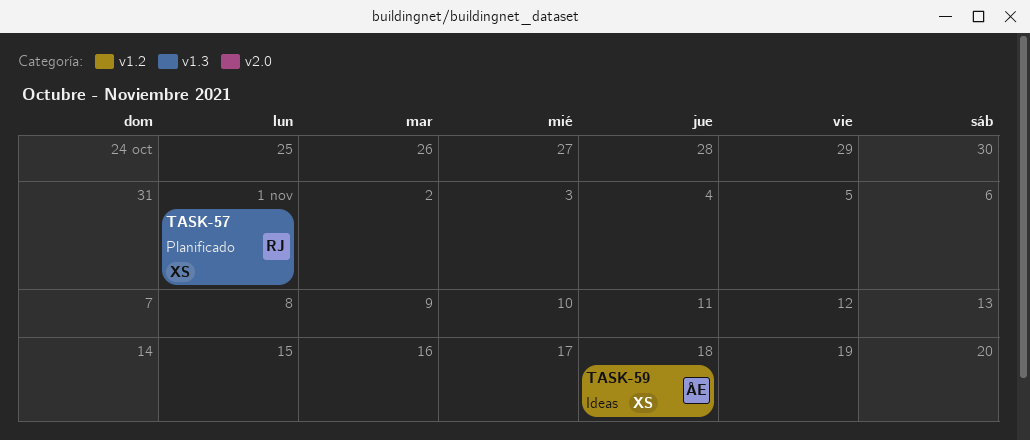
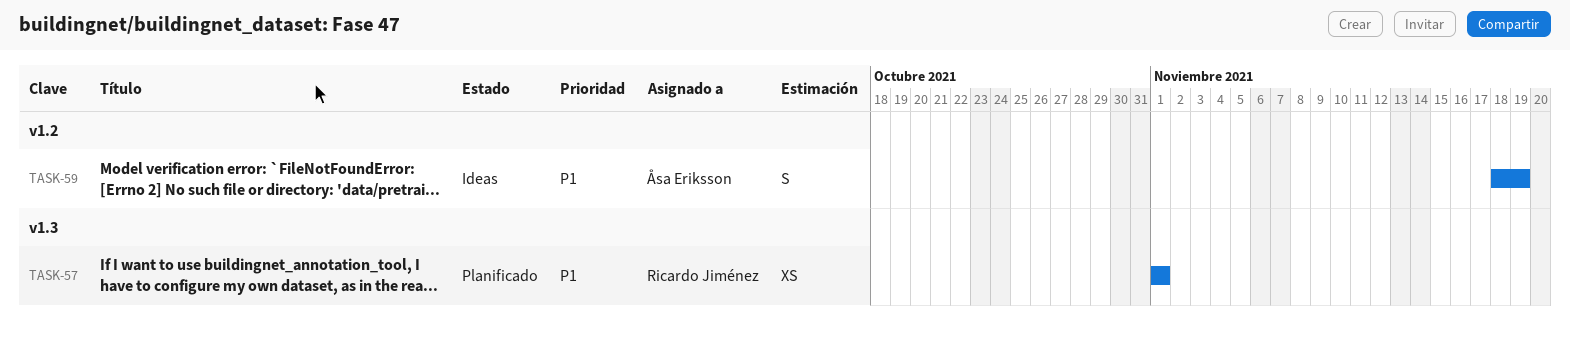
TASK-59, estimate: XS -> S
TASK-59, due: Nov 18 -> Nov 19

